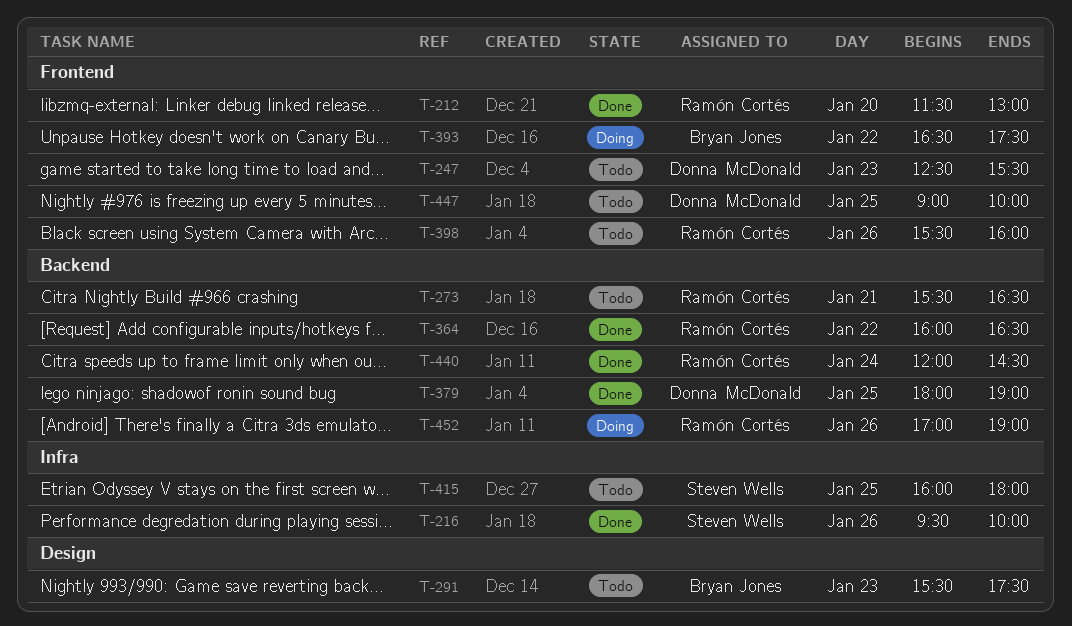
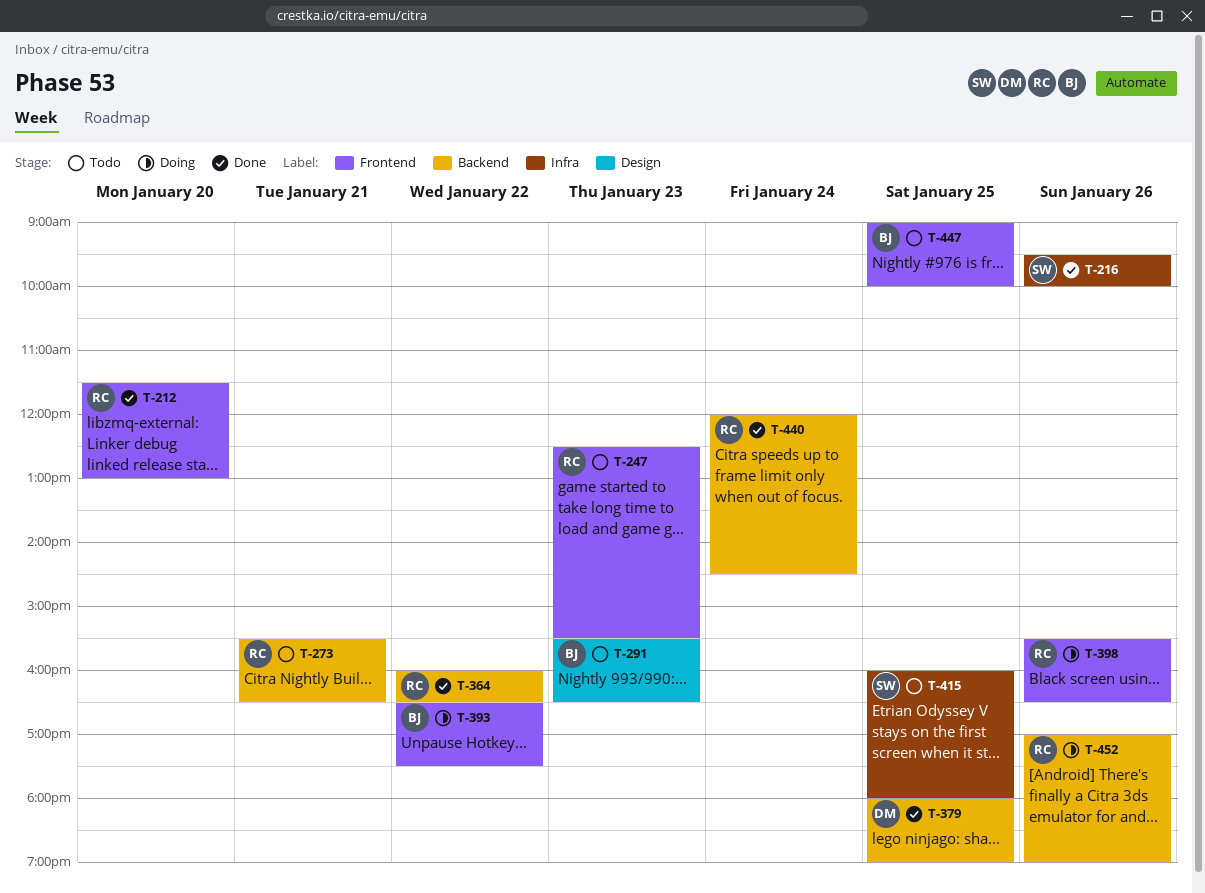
T-247, owner: Donna McDonald -> Ramón Cortés
T-291, ends: 17:30 -> 16:30
T-398, status: Todo -> Doing
T-398, ends: 16:00 -> 16:30
T-447, owner: Donna McDonald -> Bryan Jones

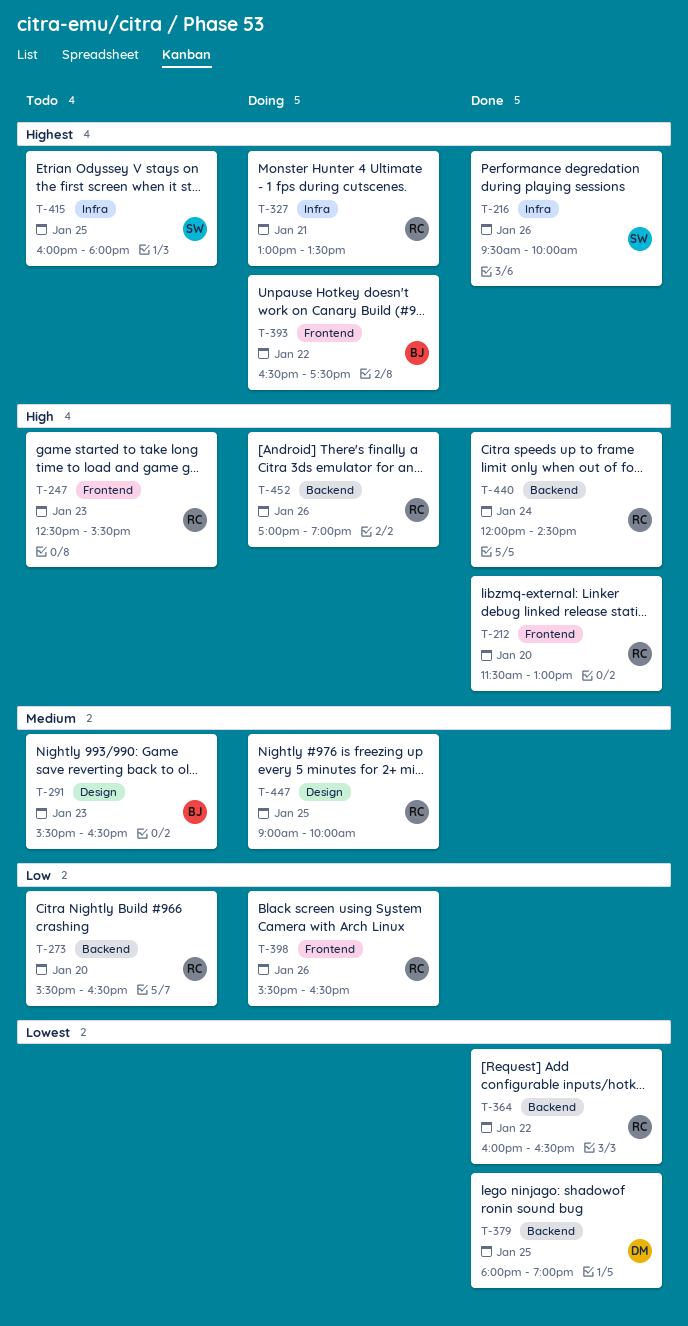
T-273, day: Jan 21 -> Jan 20
T-327: none -> present
T-447, status: Todo -> Doing
T-447, owner: BJ -> RC
T-447, label: Frontend -> Design

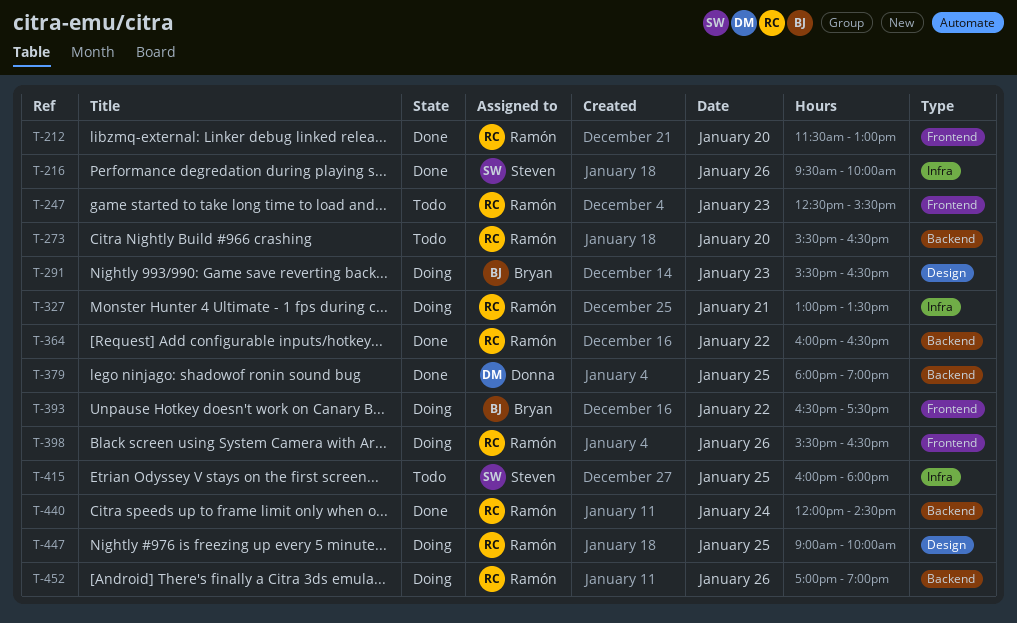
T-291, status: Todo -> Doing

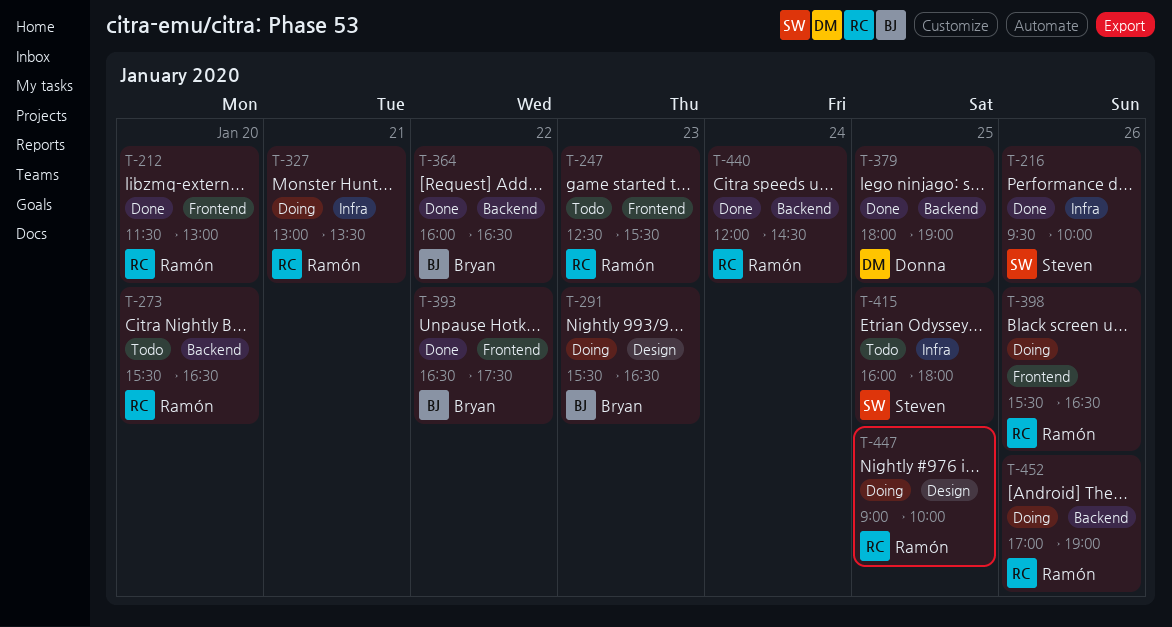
T-364, owner: Ramón -> Bryan
T-393, status: Doing -> Done

